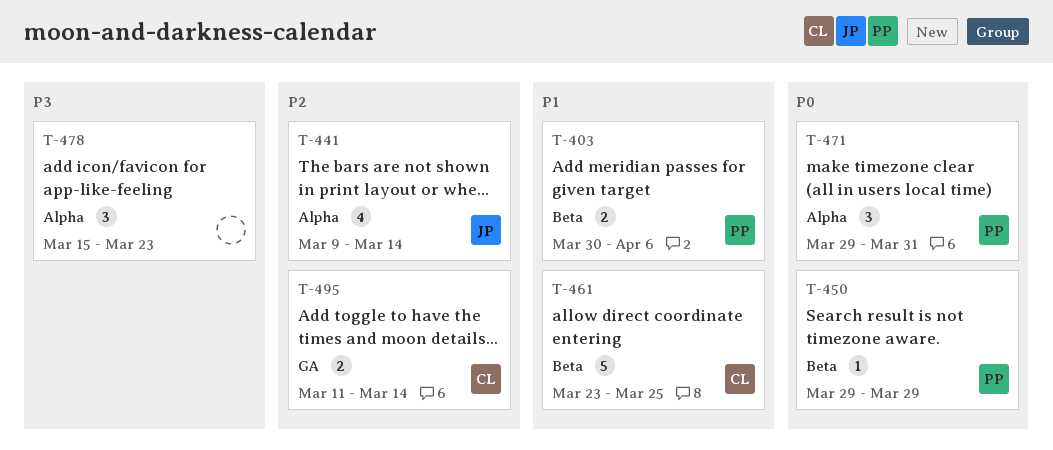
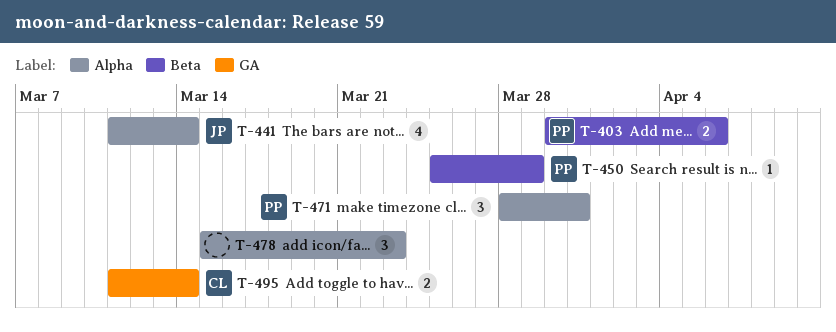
T-441, start: Mar 9 -> Mar 11
T-450, start: Mar 29 -> Mar 25
T-461: present -> none
T-471, start: Mar 29 -> Mar 28

